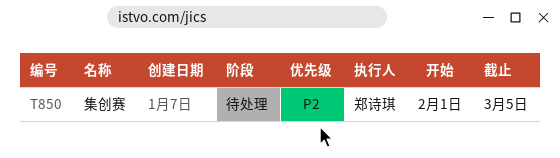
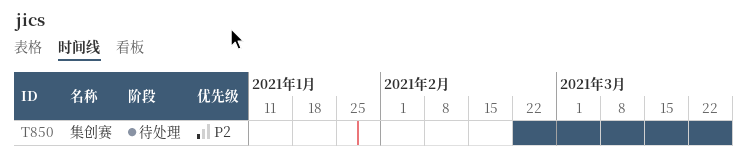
T850, start: Feb 1 -> Feb 22
T850, due: Mar 5 -> Mar 26

